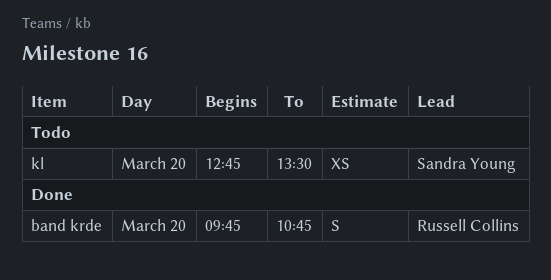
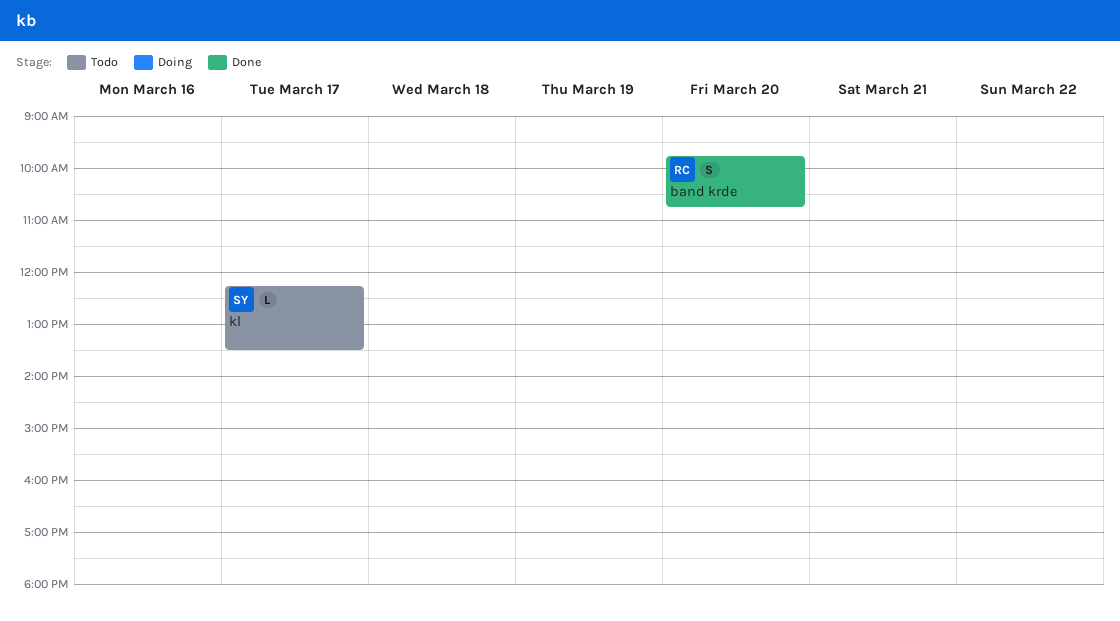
kl, estimate: XS -> L
kl, day: Mar 20 -> Mar 17
kl, begins: 12:45 -> 12:15

